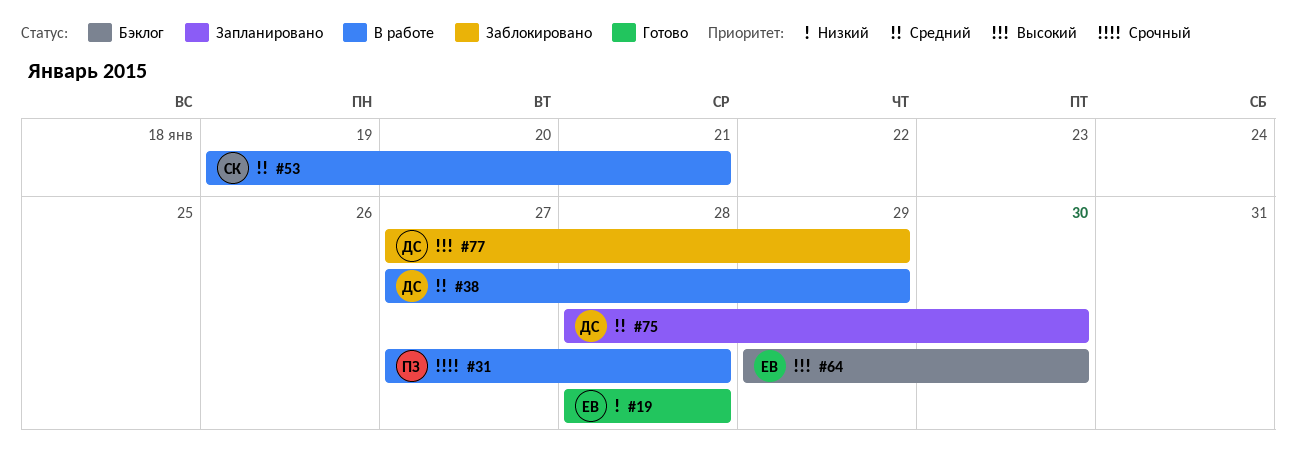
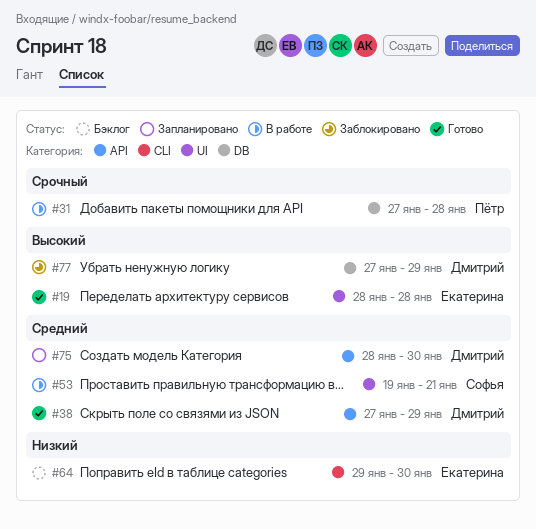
#19, priority: Низкий -> Высокий
#38, status: В работе -> Готово
#64, priority: Высокий -> Низкий

